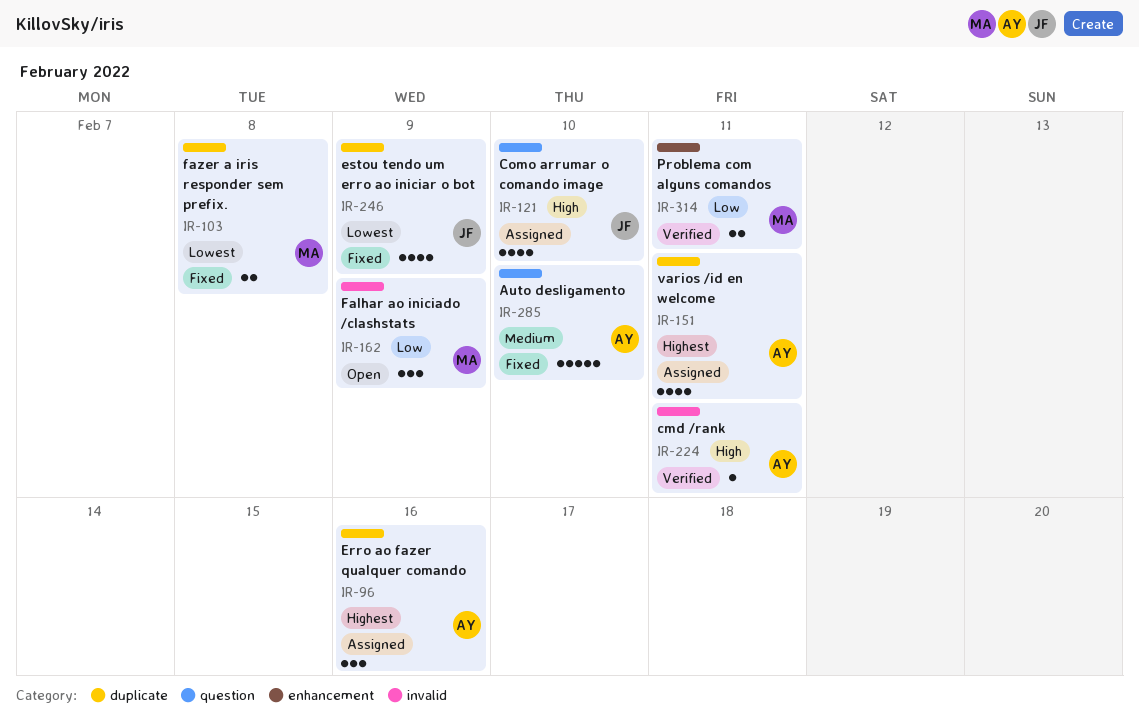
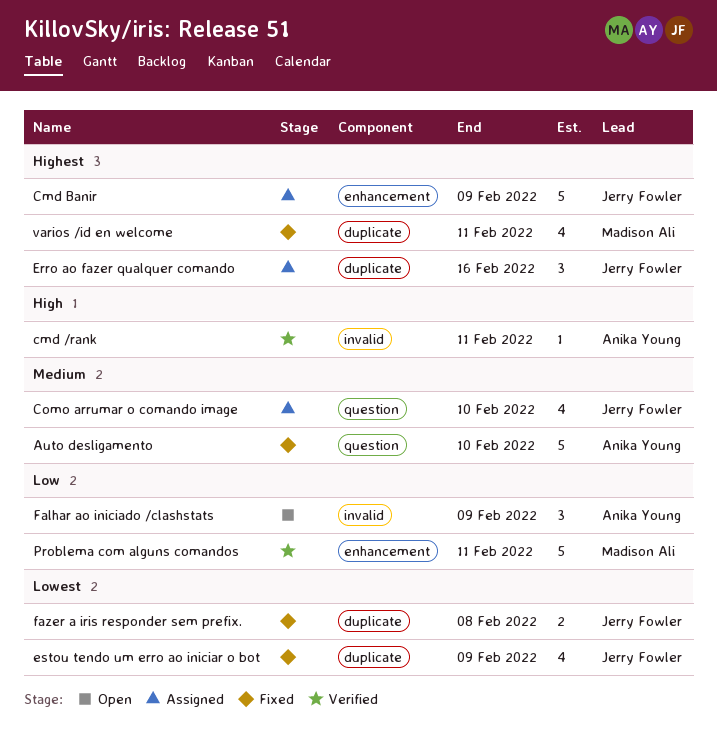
Cmd Banir: none -> present
Como arrumar o comando image, priority: High -> Medium
Erro ao fazer qualquer comando, owner: Anika Young -> Jerry Fowler
Falhar ao iniciado /clashstats, owner: Madison Ali -> Anika Young
fazer a iris responder sem prefix., owner: Madison Ali -> Jerry Fowler
Problema com alguns comandos, estimate: 2 -> 5
varios /id en welcome, status: Assigned -> Fixed
varios /id en welcome, owner: Anika Young -> Madison Ali

